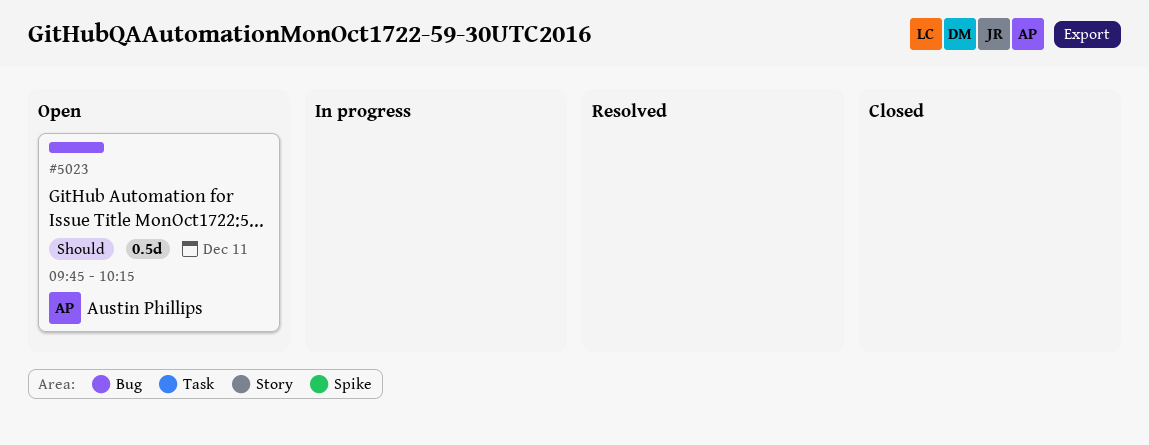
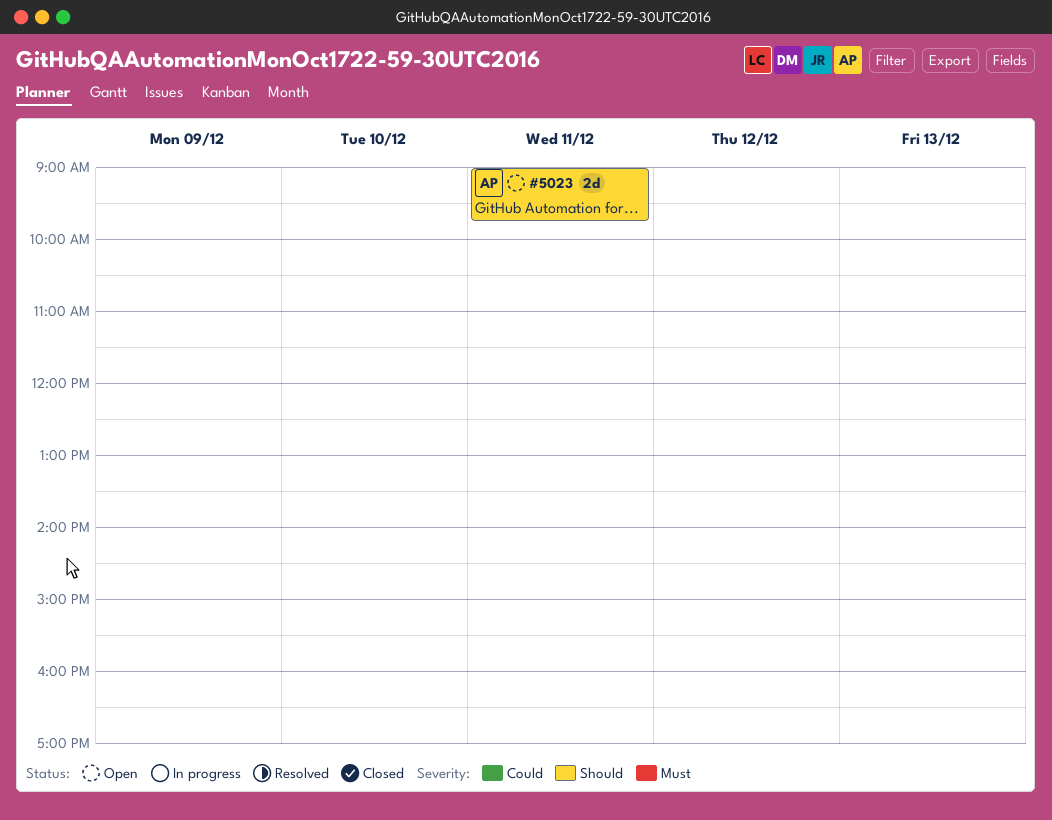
#5023, estimate: 0.5d -> 2d
#5023, begins: 09:45 -> 09:00
#5023, ends: 10:15 -> 09:45

